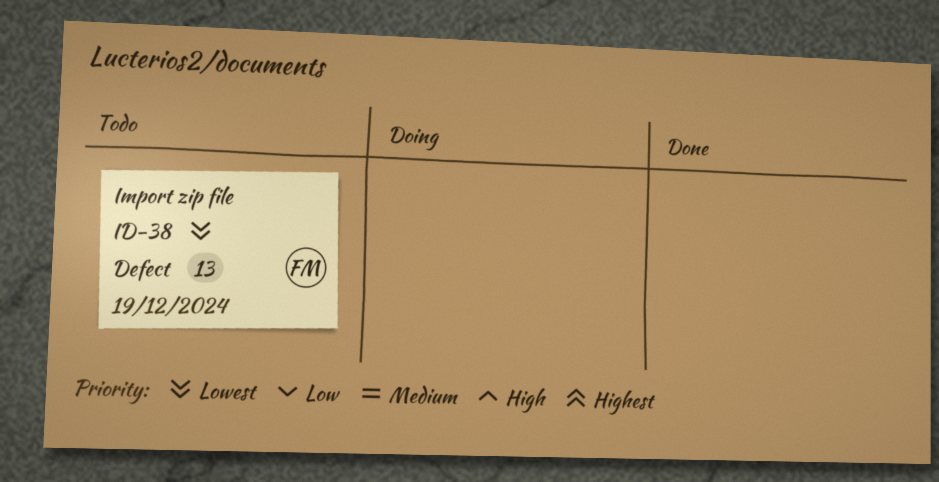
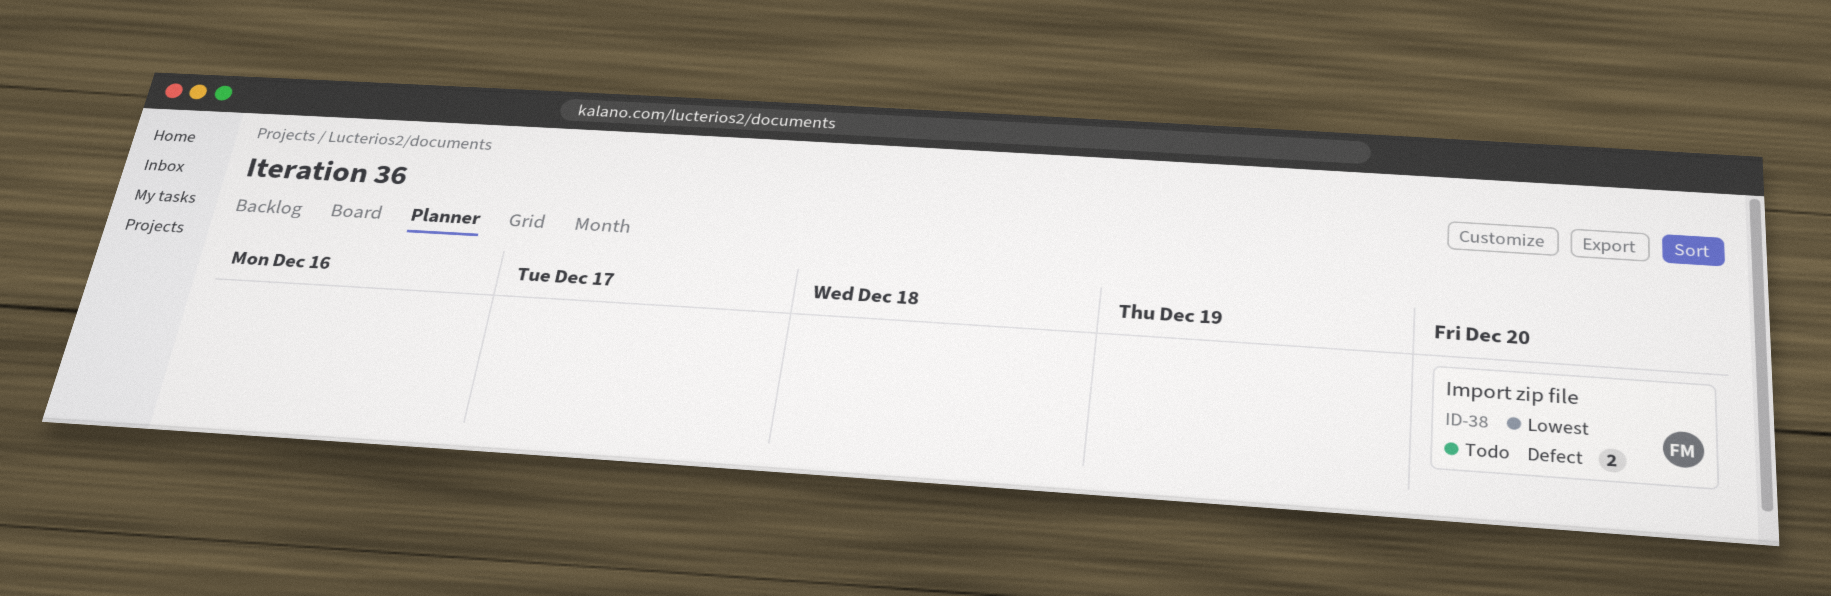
ID-38, estimate: 13 -> 2
ID-38, due: Dec 19 -> Dec 20

